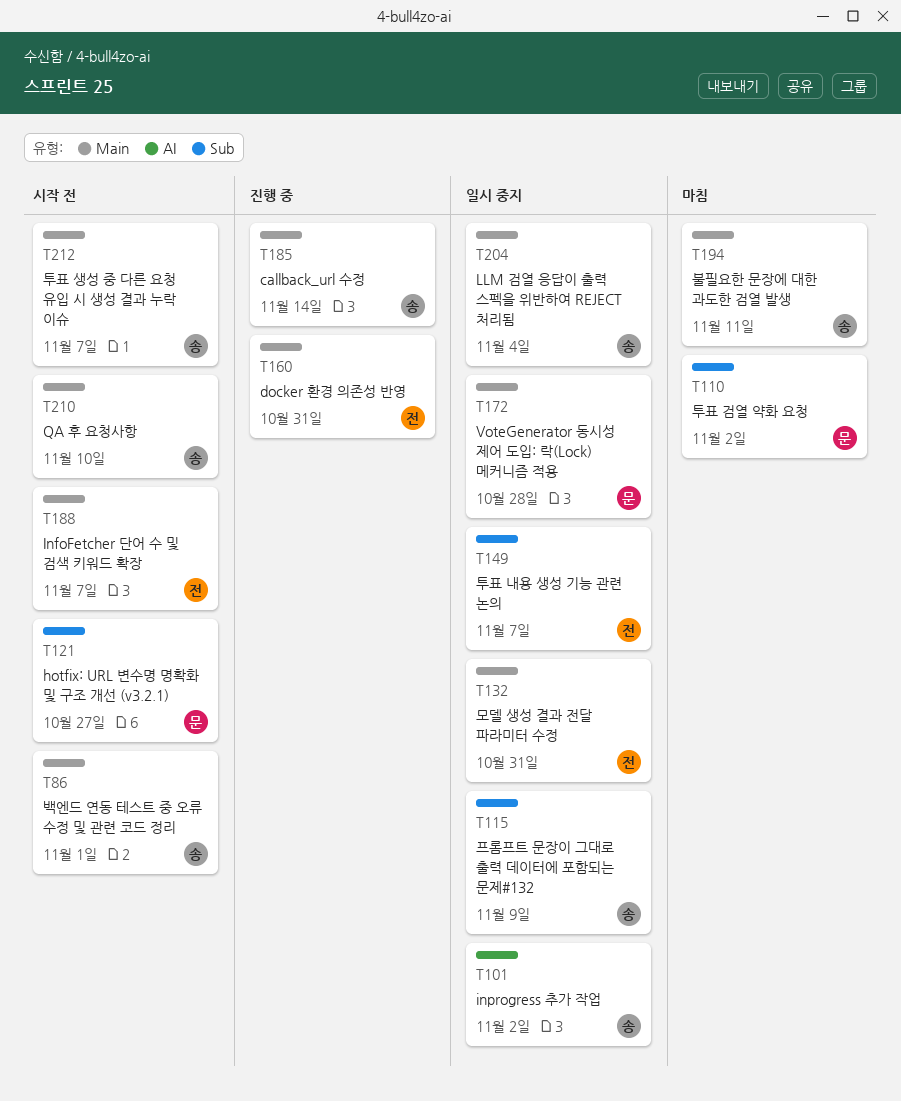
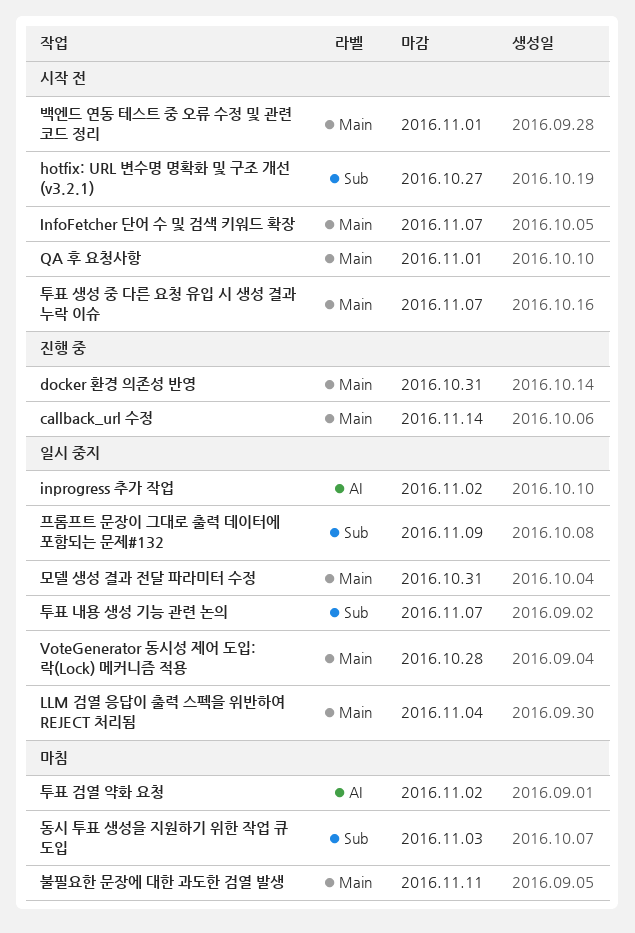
QA 후 요청사항, due: Nov 10 -> Nov 1
동시 투표 생성을 지원하기 위한 작업 큐 도입: none -> present
투표 검열 약화 요청, label: Sub -> AI

